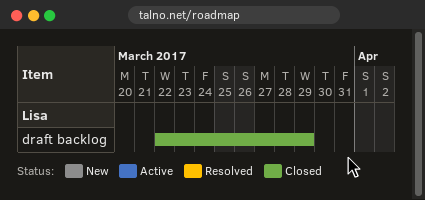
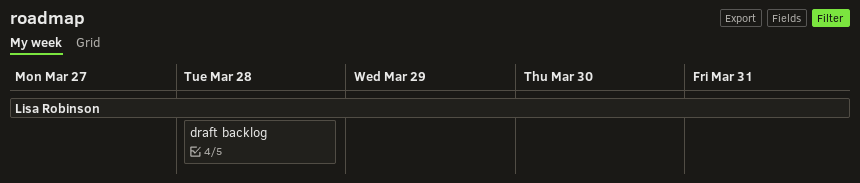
draft backlog, due: Mar 29 -> Mar 28

